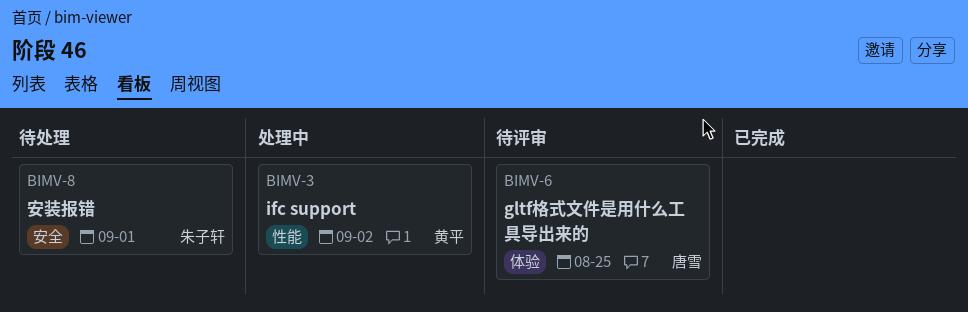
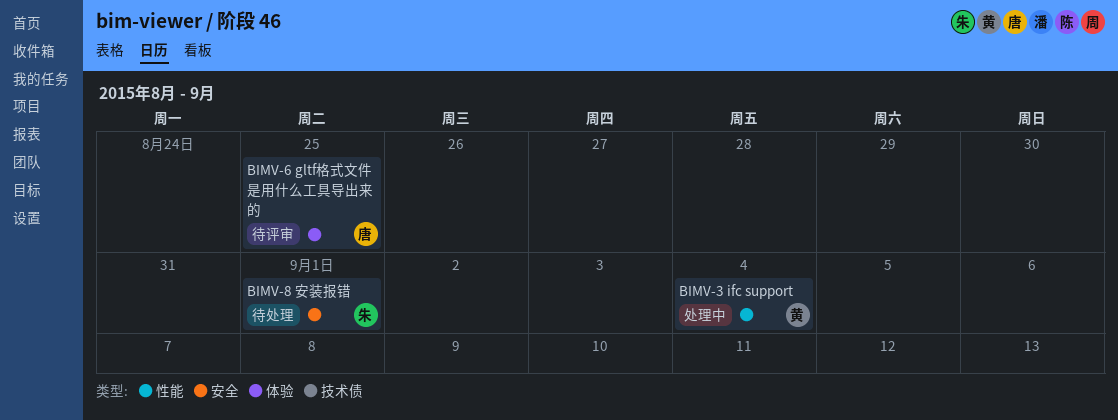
BIMV-3, due: Sep 2 -> Sep 4

